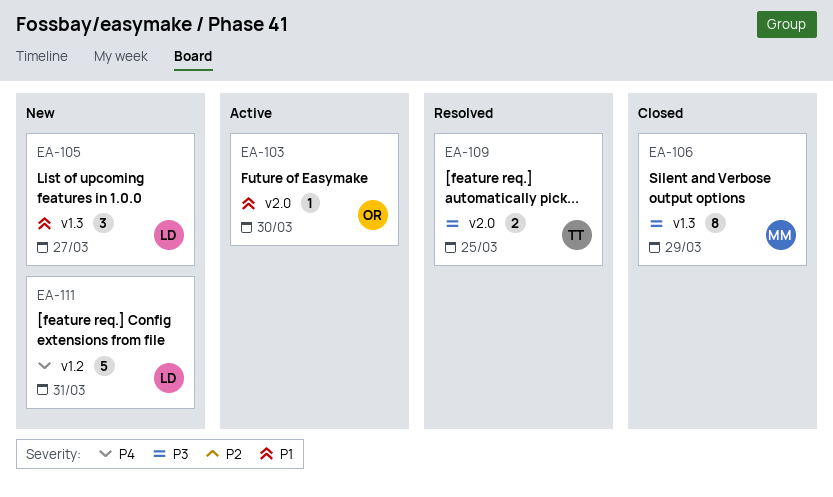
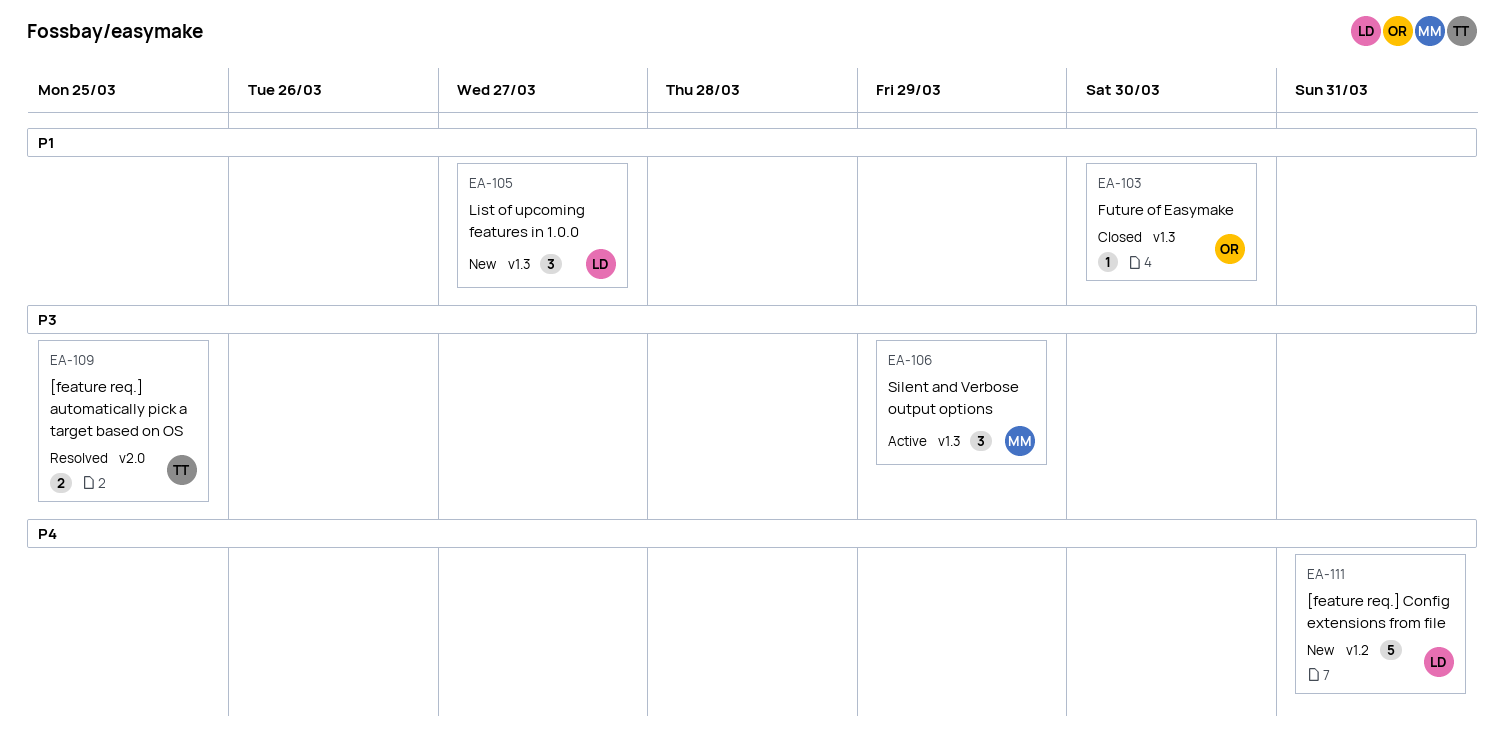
EA-103, status: Active -> Closed
EA-103, label: v2.0 -> v1.3
EA-106, status: Closed -> Active
EA-106, estimate: 8 -> 3

